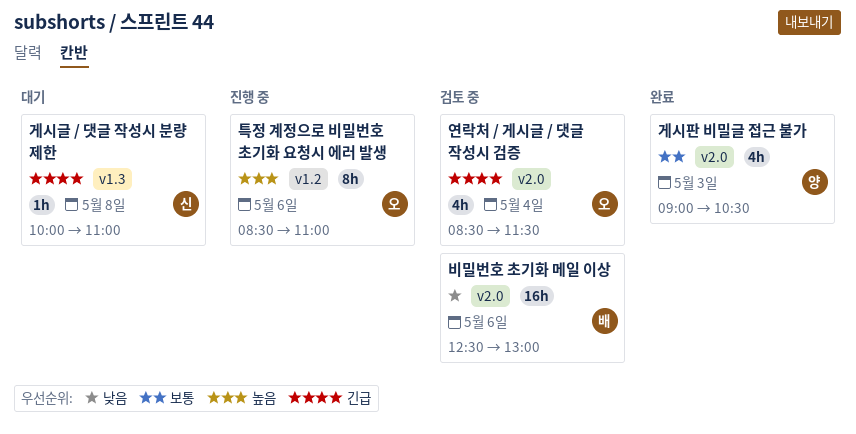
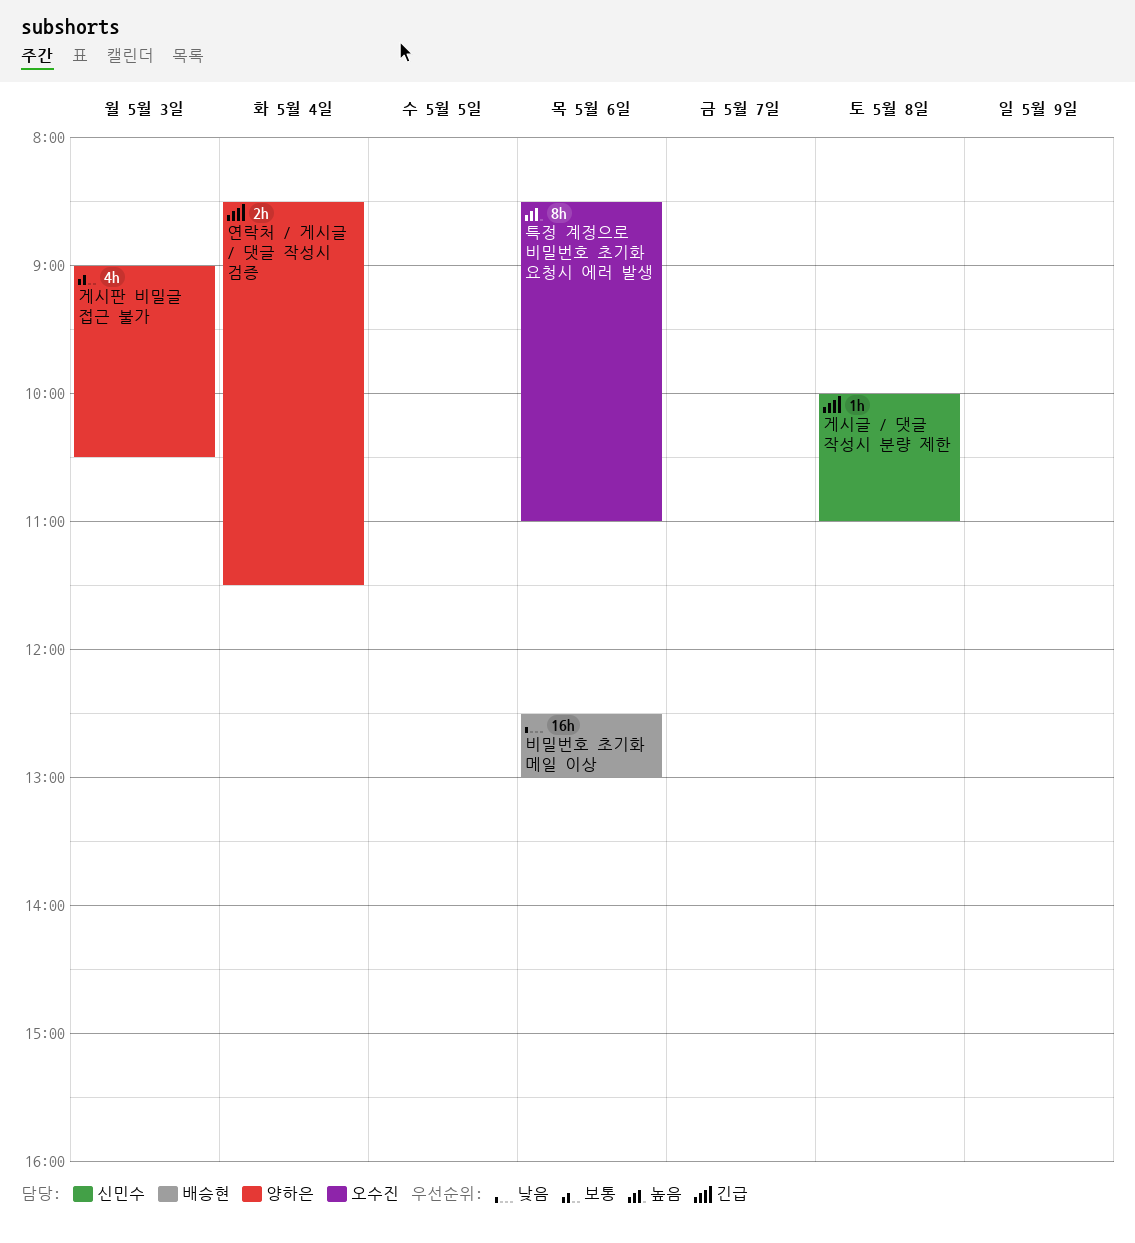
연락처 / 게시글 / 댓글 작성시 검증, owner: 오수진 -> 양하은
연락처 / 게시글 / 댓글 작성시 검증, estimate: 4h -> 2h

